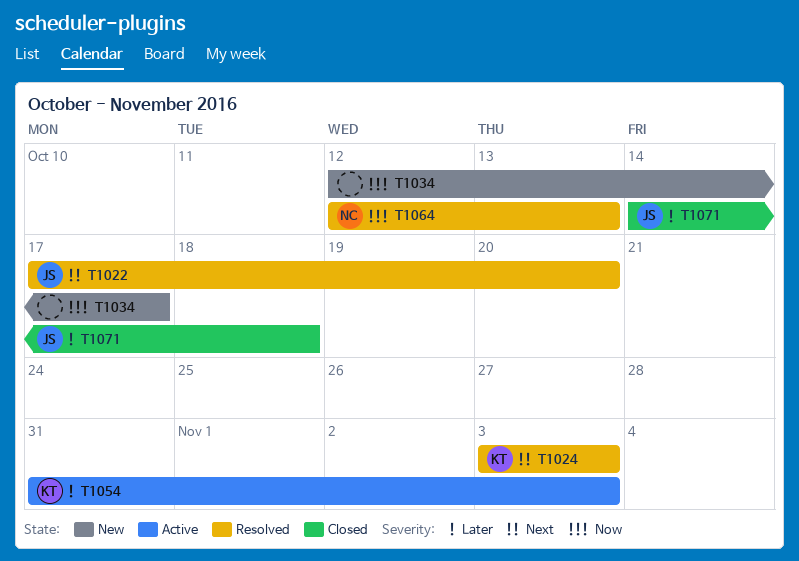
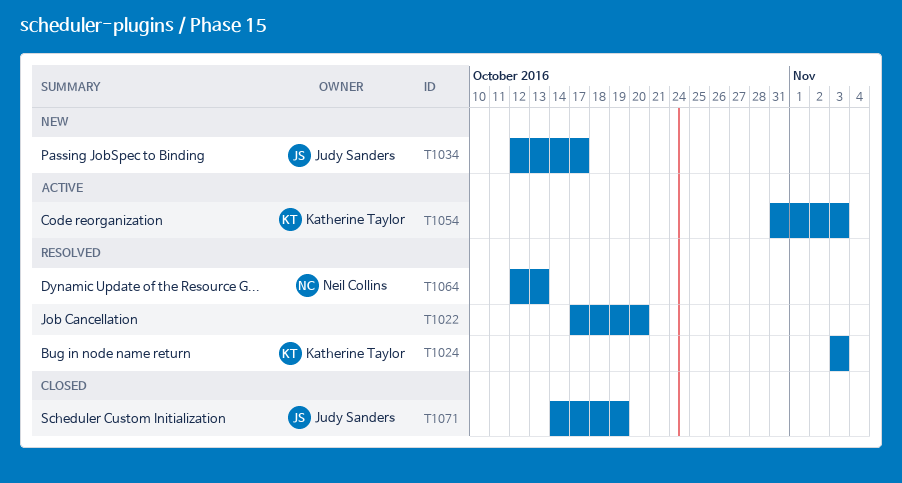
T1022, owner: Judy Sanders -> none
T1034, owner: none -> Judy Sanders
T1071, due: Oct 18 -> Oct 19

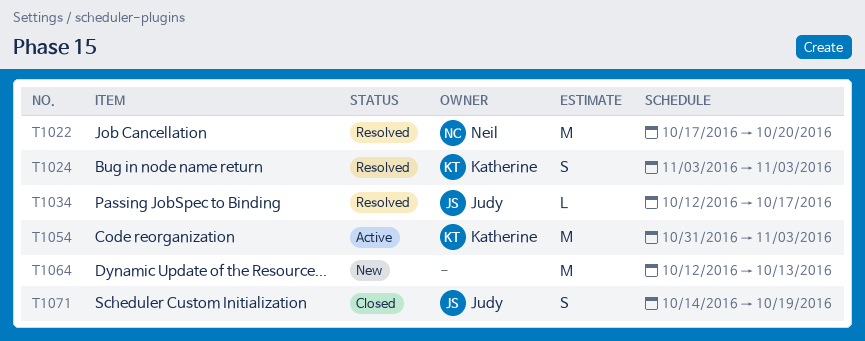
T1022, owner: none -> Neil Collins
T1034, status: New -> Resolved
T1064, status: Resolved -> New
T1064, owner: Neil Collins -> none

